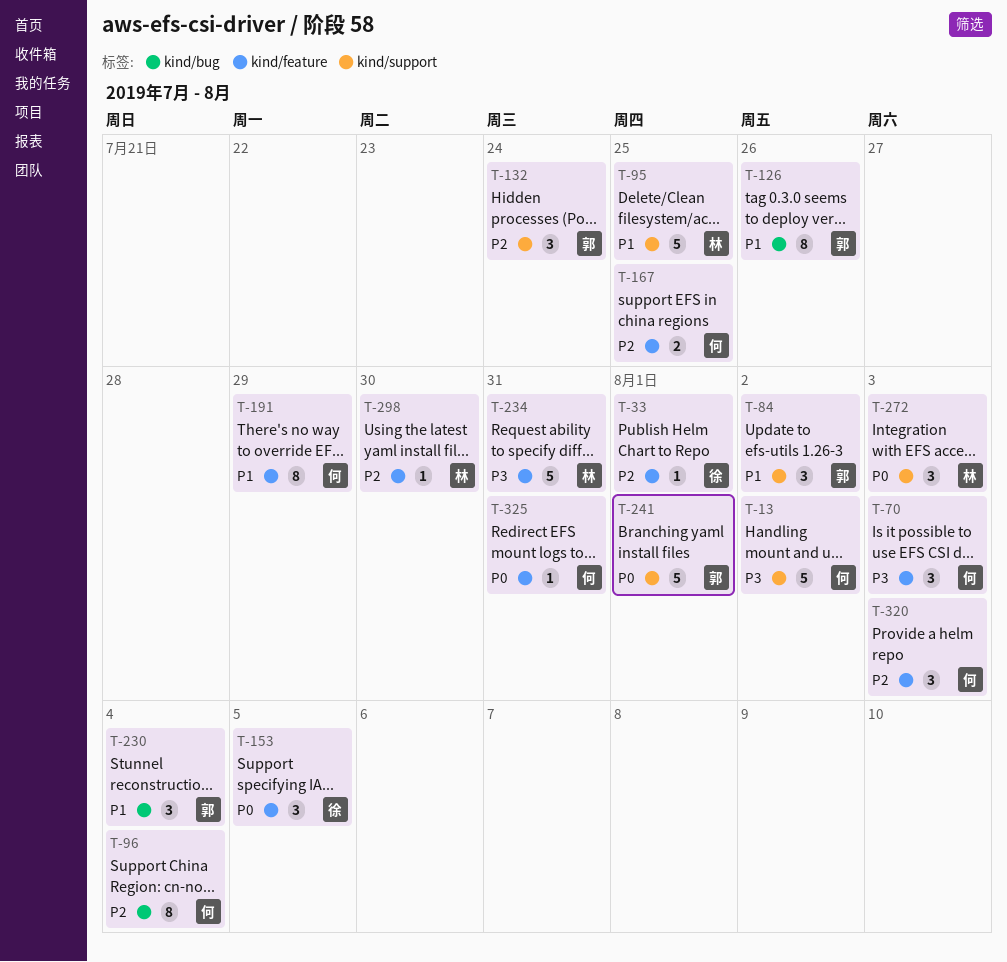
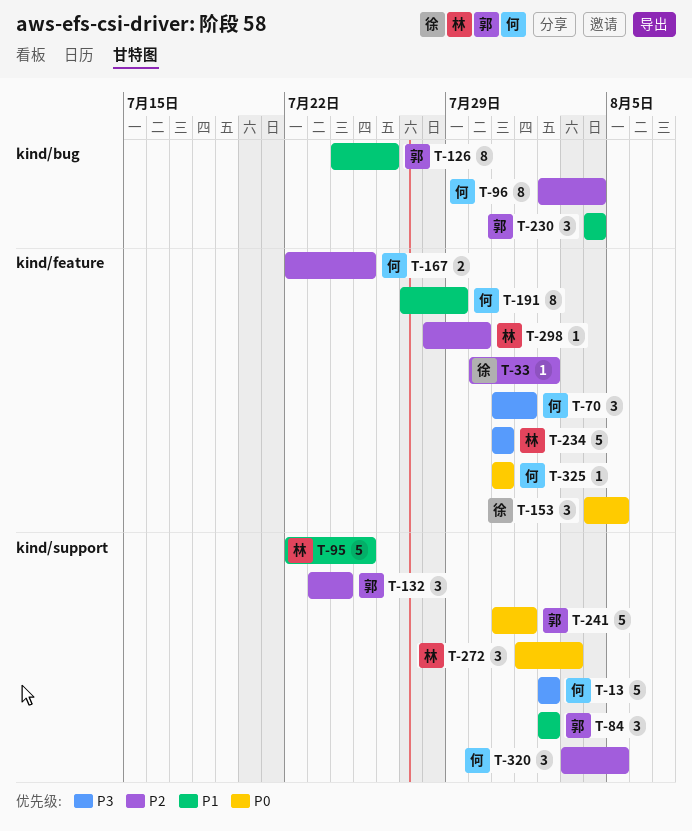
T-33, due: Aug 1 -> Aug 2
T-70, due: Aug 3 -> Aug 1
T-320, label: kind/feature -> kind/support
T-320, due: Aug 3 -> Aug 5

